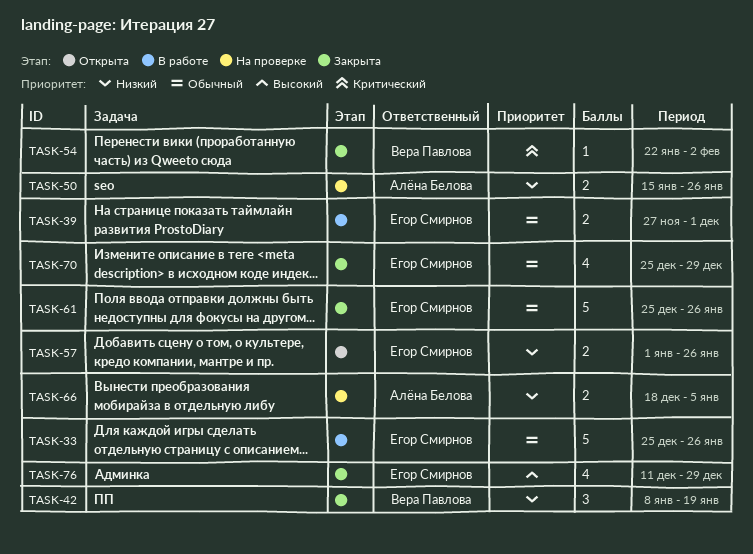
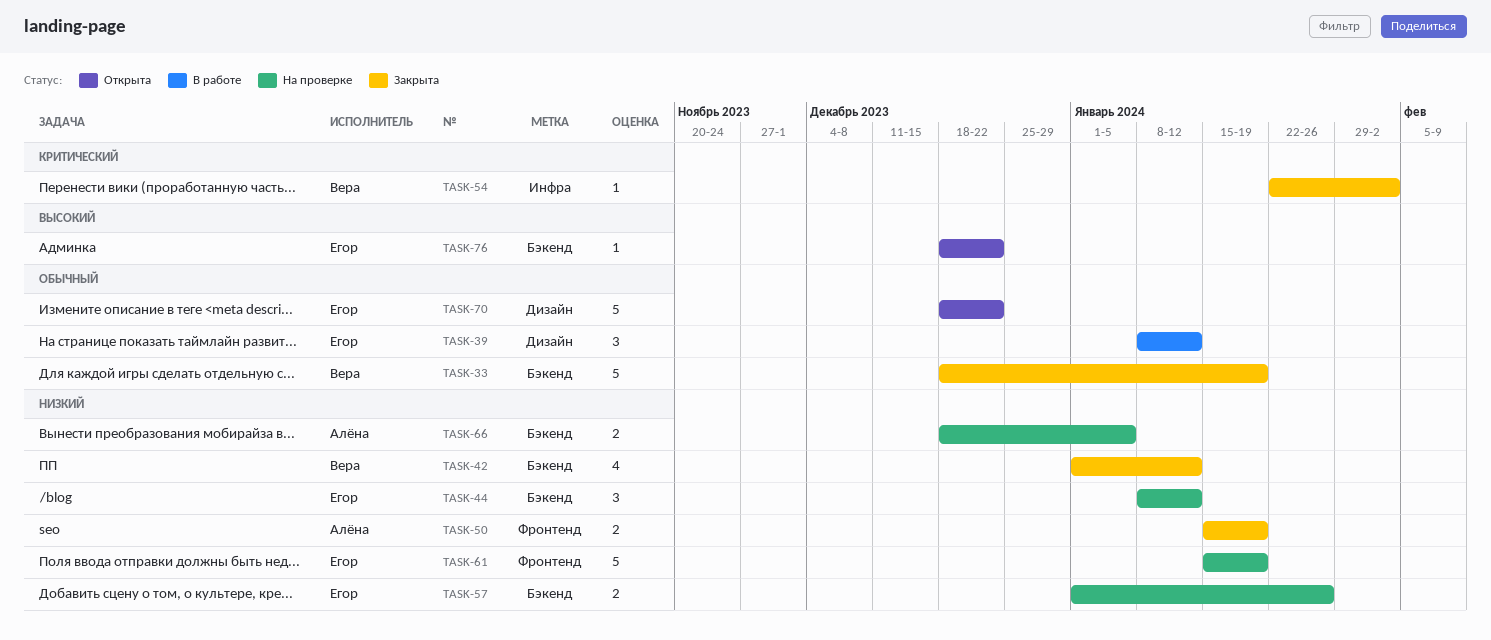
TASK-33, status: В работе -> Закрыта
TASK-33, owner: Егор Смирнов -> Вера Павлова
TASK-33, start: Dec 25 -> Dec 18
TASK-33, due: Jan 26 -> Jan 19
TASK-39, estimate: 2 -> 3
TASK-39, start: Nov 27 -> Jan 8
TASK-39, due: Dec 1 -> Jan 12
TASK-42, estimate: 3 -> 4
TASK-42, start: Jan 8 -> Jan 1
TASK-42, due: Jan 19 -> Jan 12
TASK-44: none -> present
TASK-50, status: На проверке -> Закрыта
TASK-50, due: Jan 26 -> Jan 19
TASK-57, status: Открыта -> На проверке
TASK-61, status: Закрыта -> На проверке
TASK-61, priority: Обычный -> Низкий
TASK-61, start: Dec 25 -> Jan 15
TASK-61, due: Jan 26 -> Jan 19
TASK-70, status: Закрыта -> Открыта
TASK-70, estimate: 4 -> 5
TASK-70, start: Dec 25 -> Dec 18
TASK-70, due: Dec 29 -> Dec 22
TASK-76, status: Закрыта -> Открыта
TASK-76, estimate: 4 -> 1
TASK-76, start: Dec 11 -> Dec 18
TASK-76, due: Dec 29 -> Dec 22

